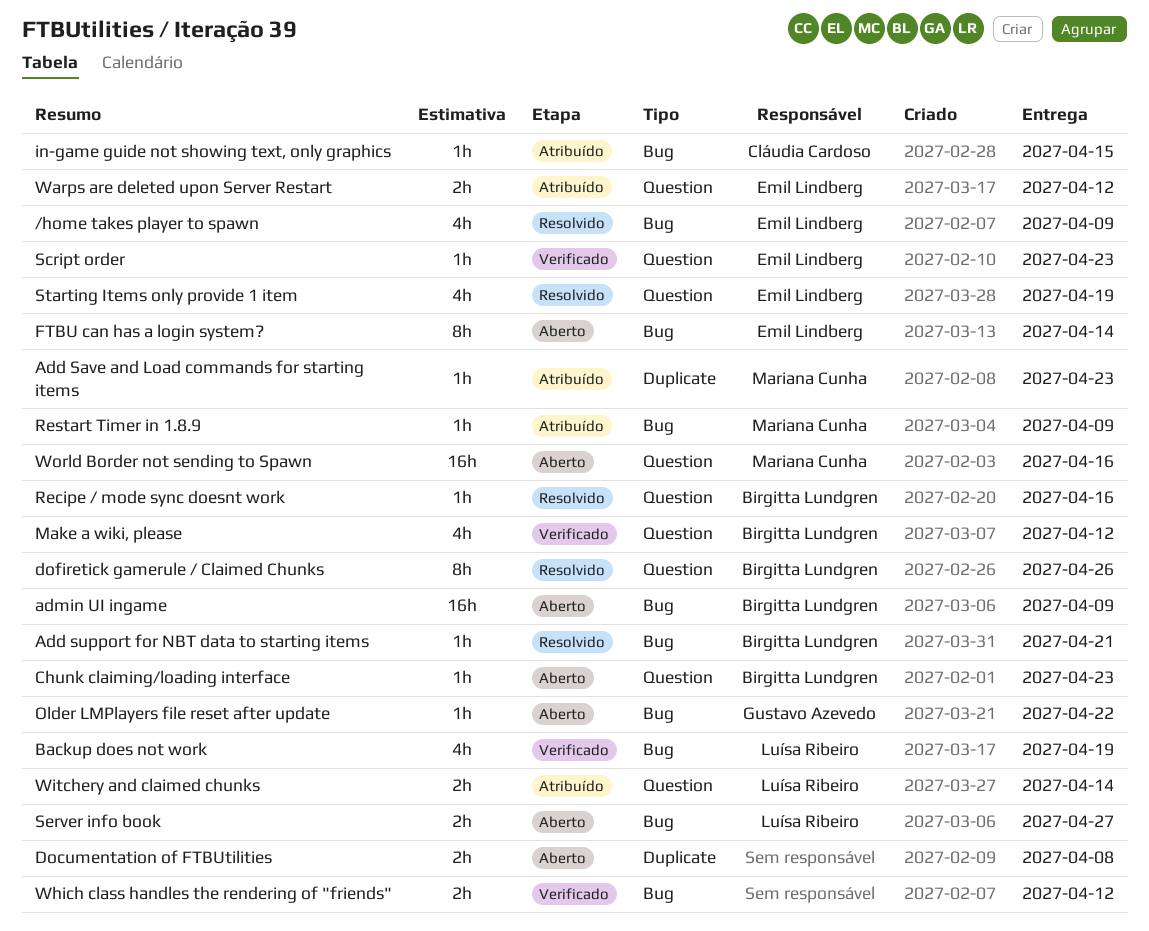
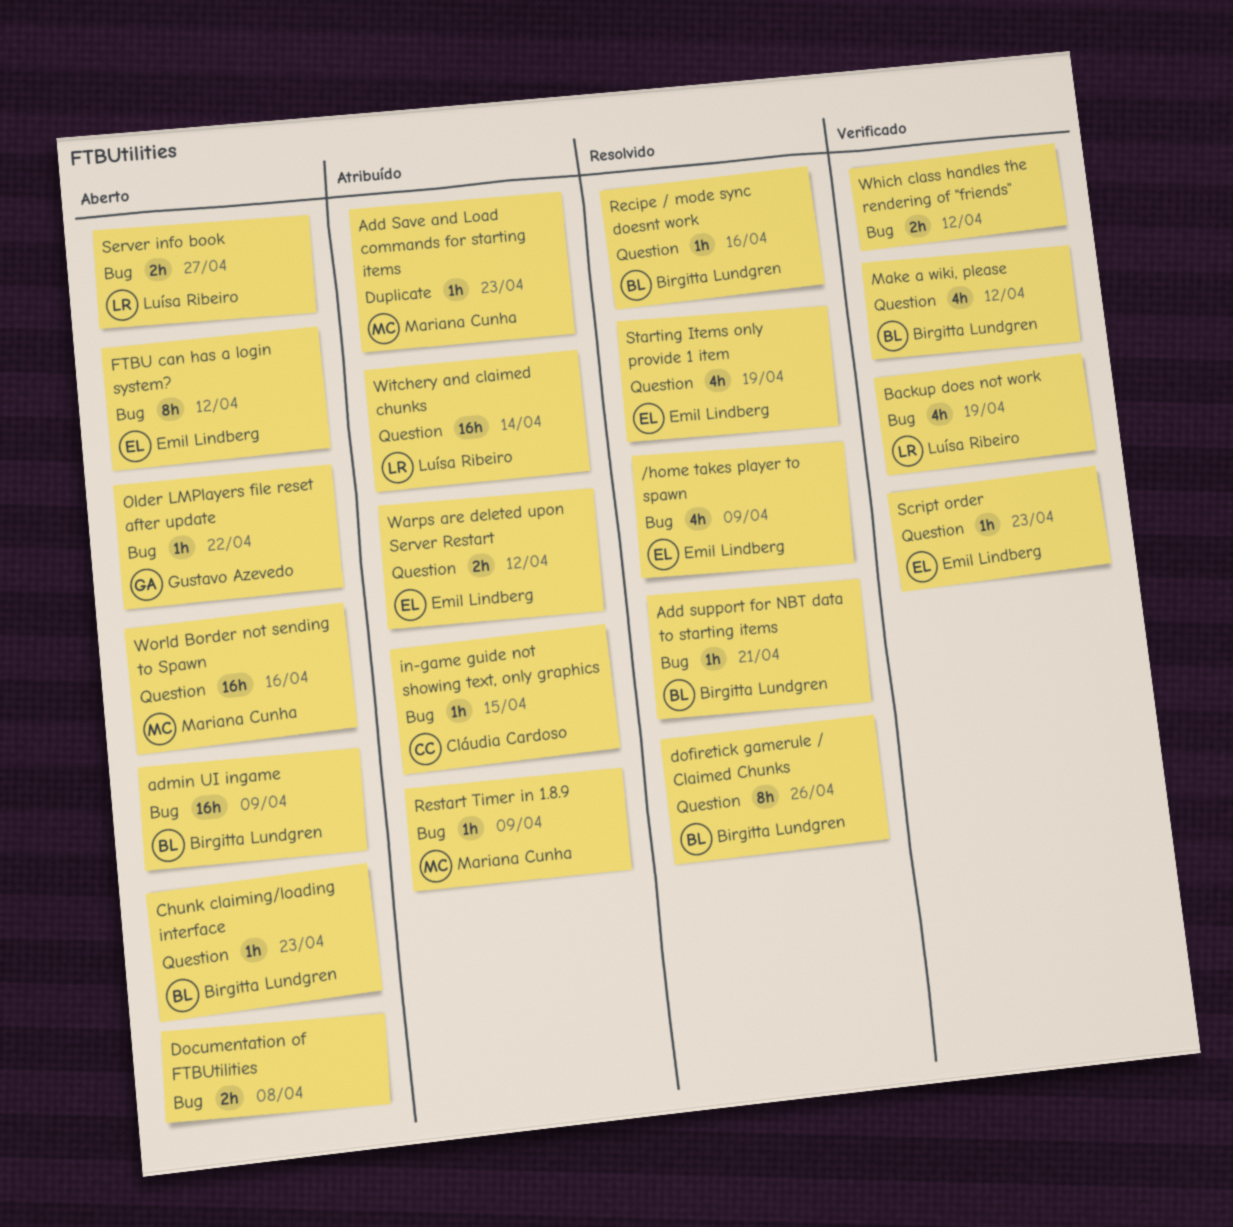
Documentation of FTBUtilities, label: Duplicate -> Bug
FTBU can has a login system?, due: Apr 14 -> Apr 12
Witchery and claimed chunks, estimate: 2h -> 16h

